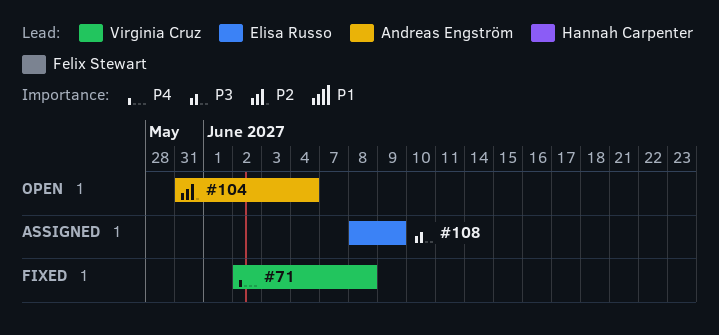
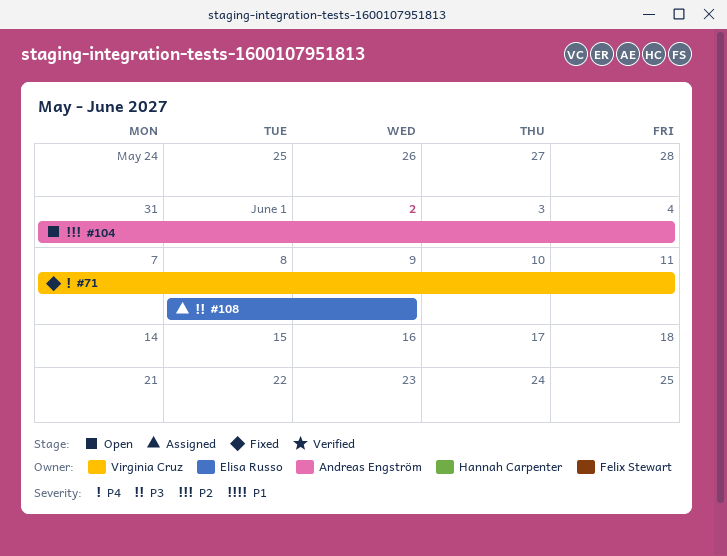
#71, start: Jun 2 -> Jun 7
#71, due: Jun 8 -> Jun 11

